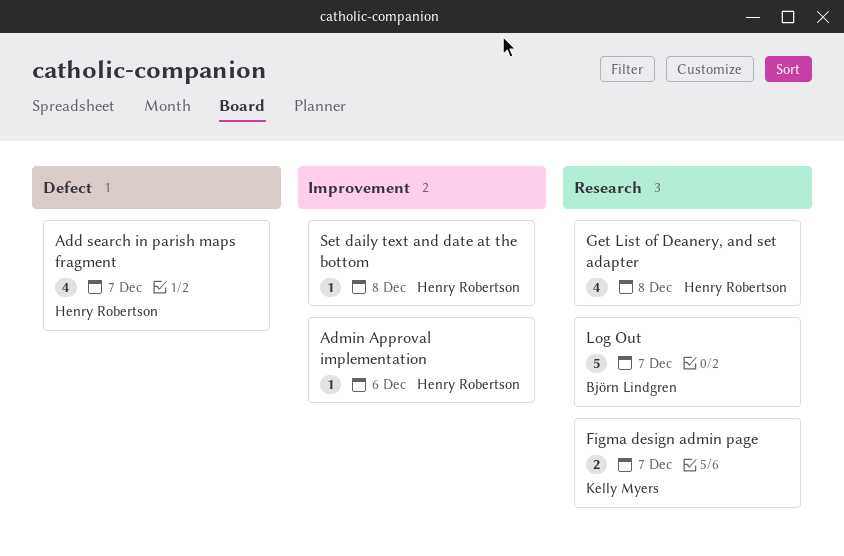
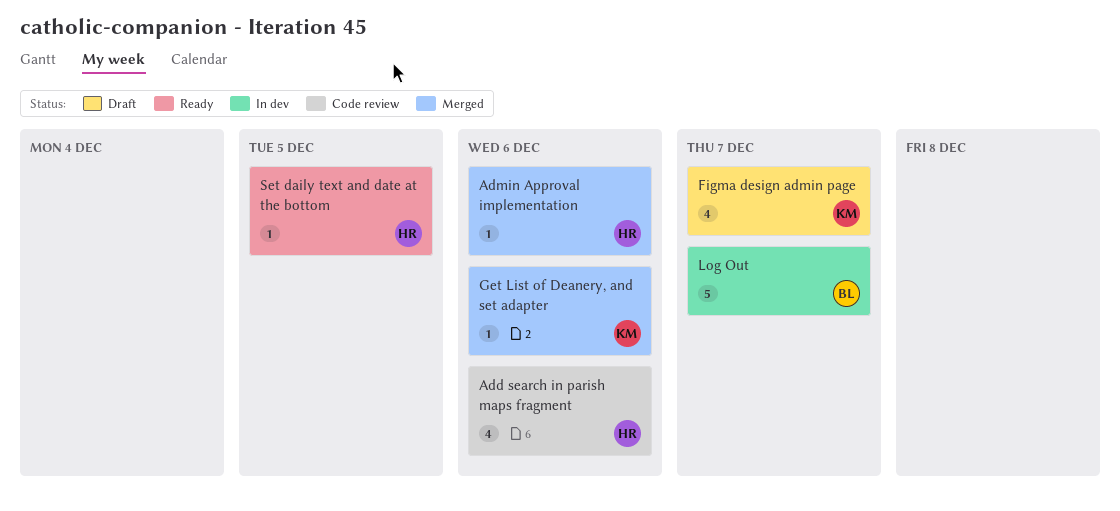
Add search in parish maps fragment, due: Dec 7 -> Dec 6
Figma design admin page, estimate: 2 -> 4
Get List of Deanery, and set adapter, owner: Henry Robertson -> Kelly Myers
Get List of Deanery, and set adapter, estimate: 4 -> 1
Get List of Deanery, and set adapter, due: Dec 8 -> Dec 6
Set daily text and date at the bottom, due: Dec 8 -> Dec 5

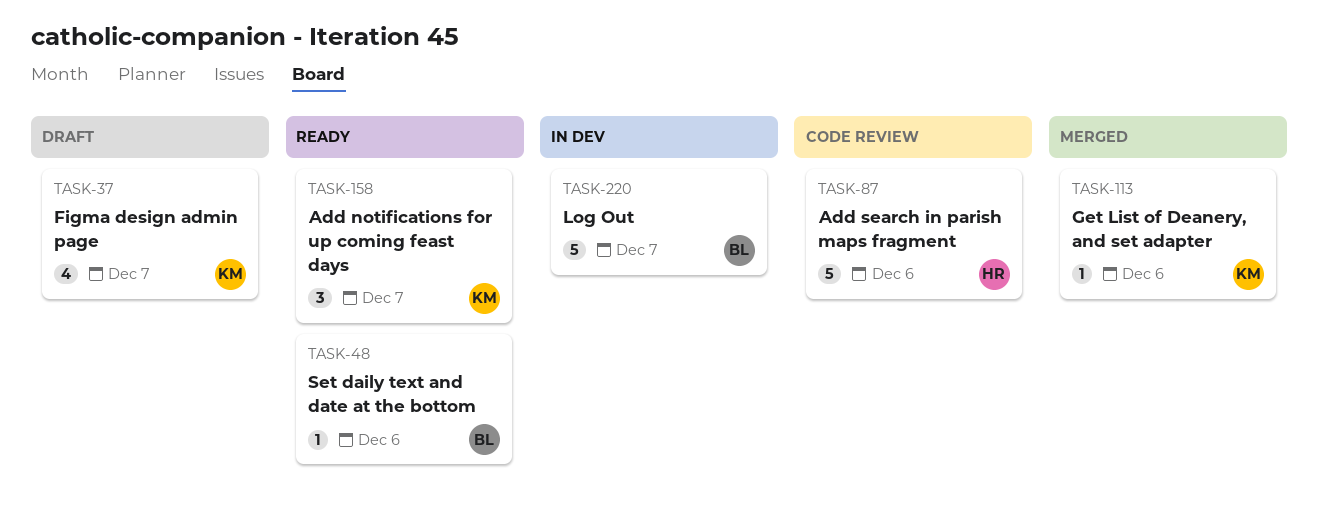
Add notifications for up coming feast days: none -> present
Add search in parish maps fragment, estimate: 4 -> 5
Admin Approval implementation: present -> none
Set daily text and date at the bottom, owner: HR -> BL
Set daily text and date at the bottom, due: Dec 5 -> Dec 6

